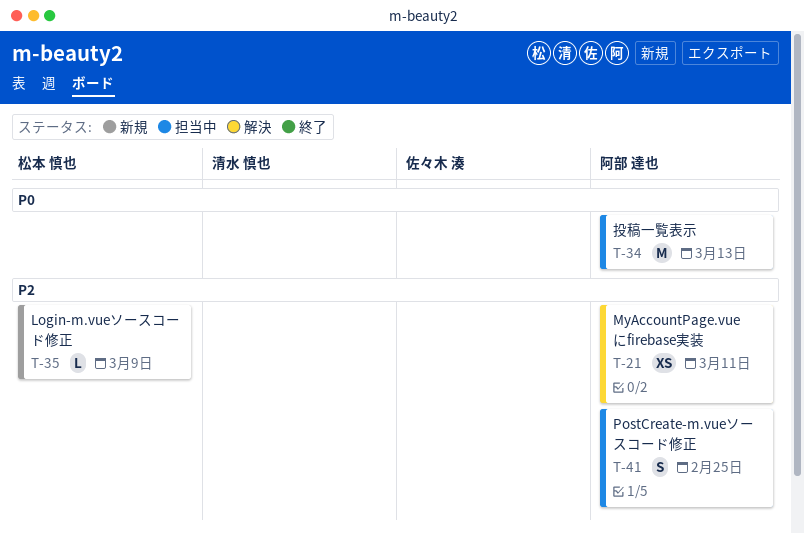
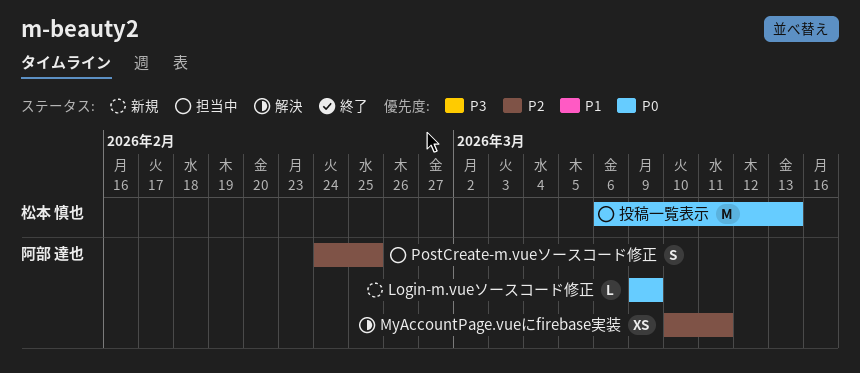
Login-m.vueソースコード修正, owner: 松本 慎也 -> 阿部 達也
Login-m.vueソースコード修正, priority: P2 -> P0
投稿一覧表示, owner: 阿部 達也 -> 松本 慎也

